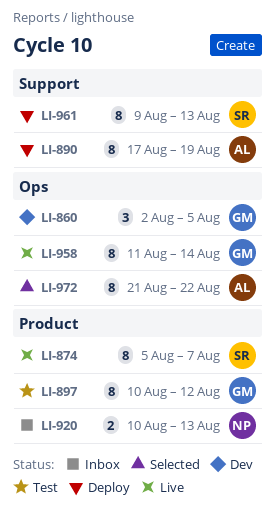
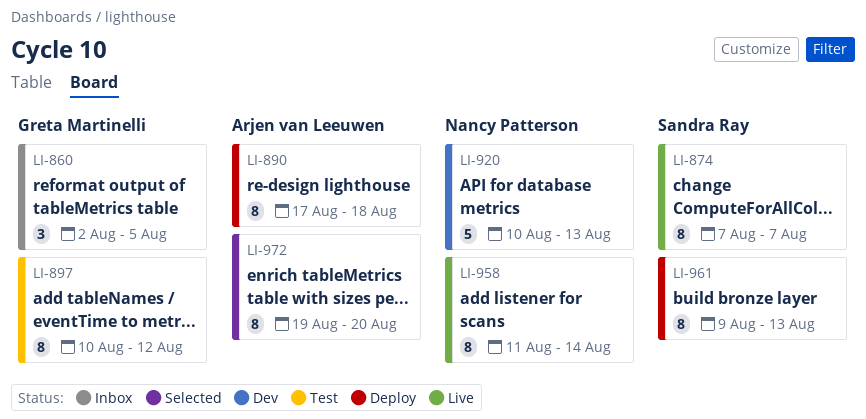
LI-860, status: Dev -> Inbox
LI-874, start: Aug 5 -> Aug 7
LI-890, due: Aug 19 -> Aug 18
LI-920, status: Inbox -> Dev
LI-920, estimate: 2 -> 5
LI-958, owner: Greta Martinelli -> Nancy Patterson
LI-972, start: Aug 21 -> Aug 19
LI-972, due: Aug 22 -> Aug 20

